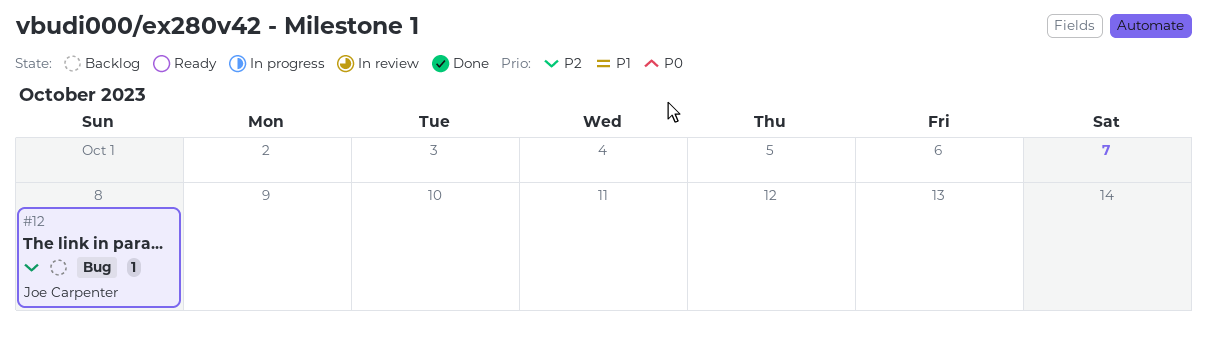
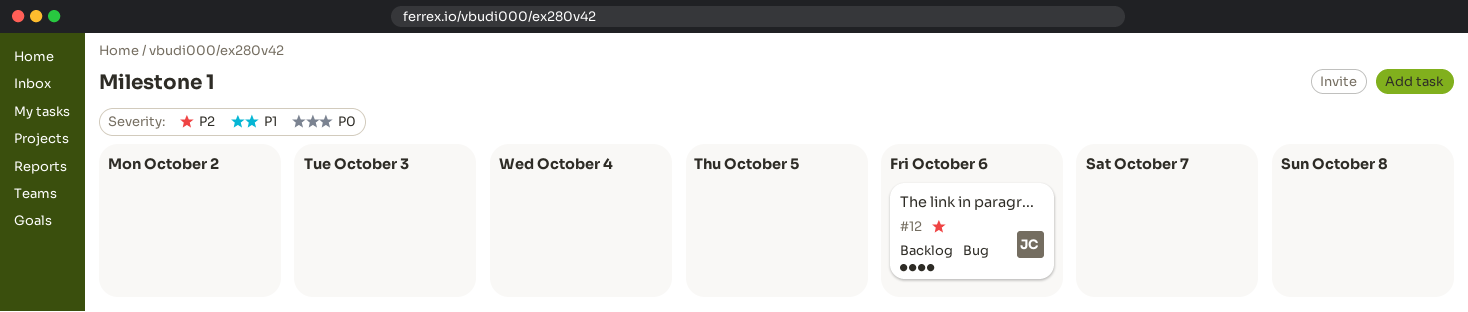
#12, estimate: 1 -> 4
#12, due: Oct 8 -> Oct 6

